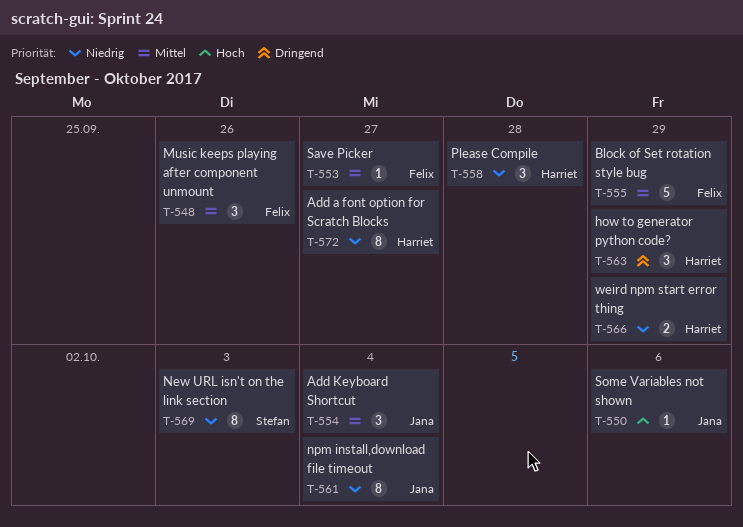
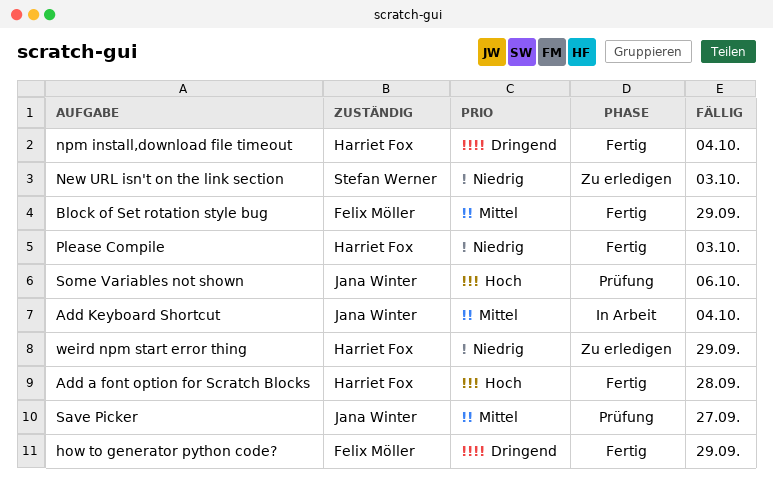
Add a font option for Scratch Blocks, priority: Niedrig -> Hoch
Add a font option for Scratch Blocks, due: Sep 27 -> Sep 28
how to generator python code?, owner: Harriet Fox -> Felix Möller
Music keeps playing after component unmount: present -> none
npm install,download file timeout, owner: Jana Winter -> Harriet Fox
npm install,download file timeout, priority: Niedrig -> Dringend
Please Compile, due: Sep 28 -> Oct 3
Save Picker, owner: Felix Möller -> Jana Winter

